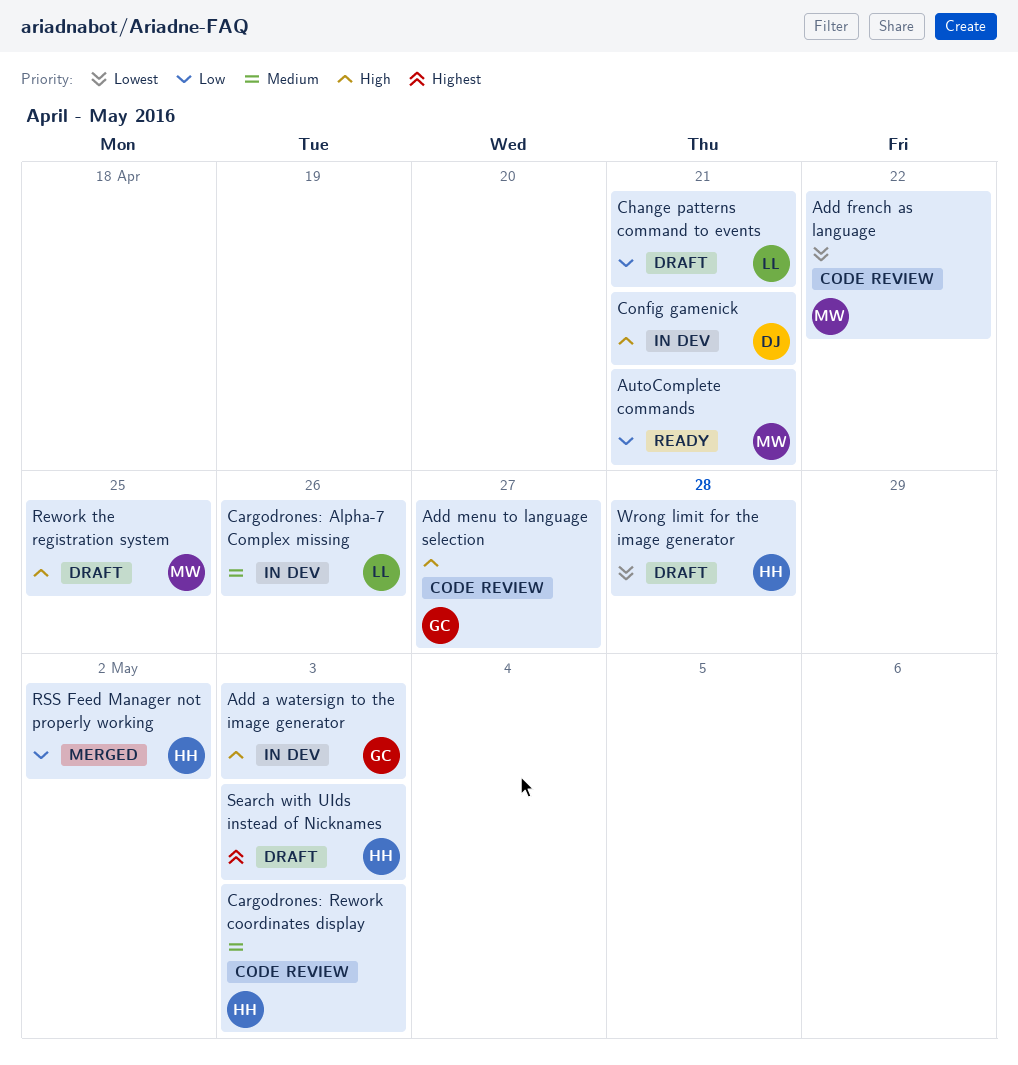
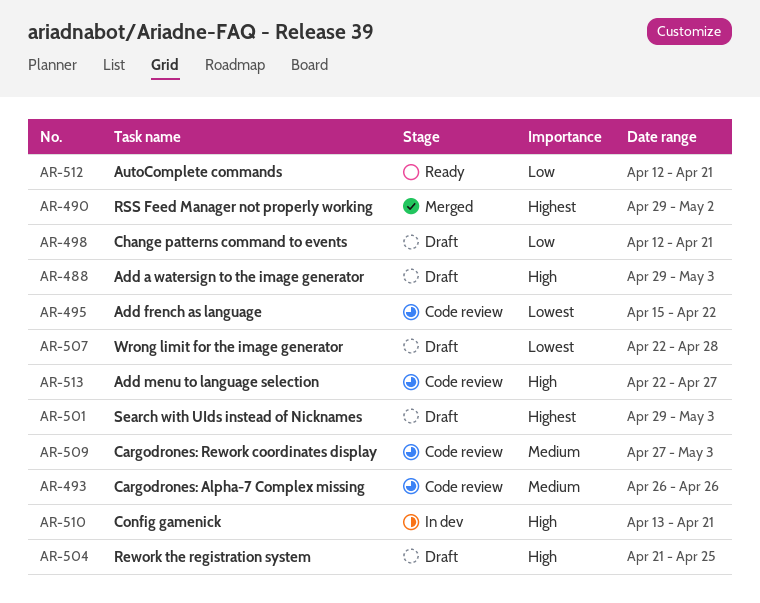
Add a watersign to the image generator, status: In dev -> Draft
Cargodrones: Alpha-7 Complex missing, status: In dev -> Code review
RSS Feed Manager not properly working, priority: Low -> Highest

